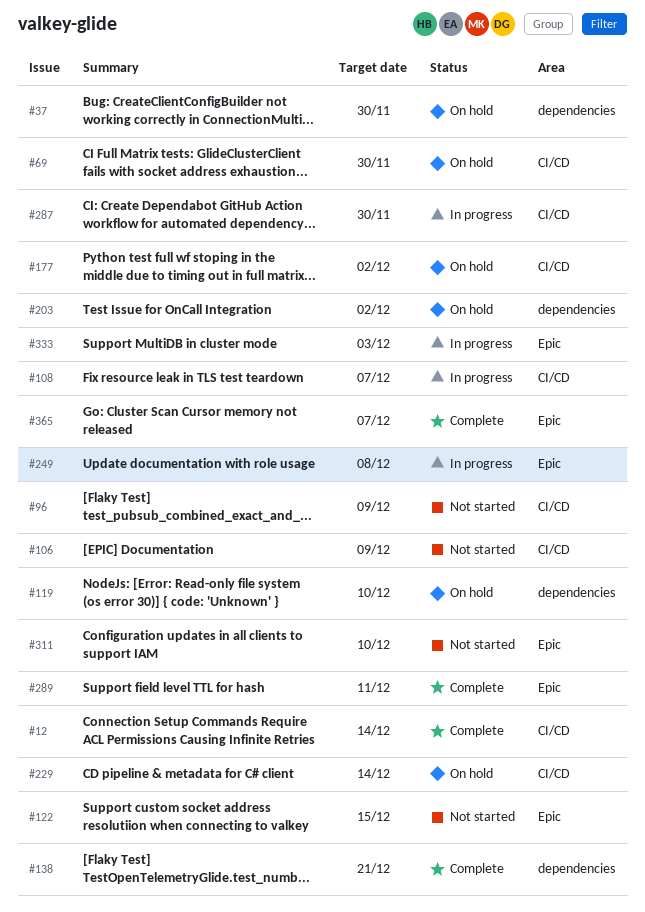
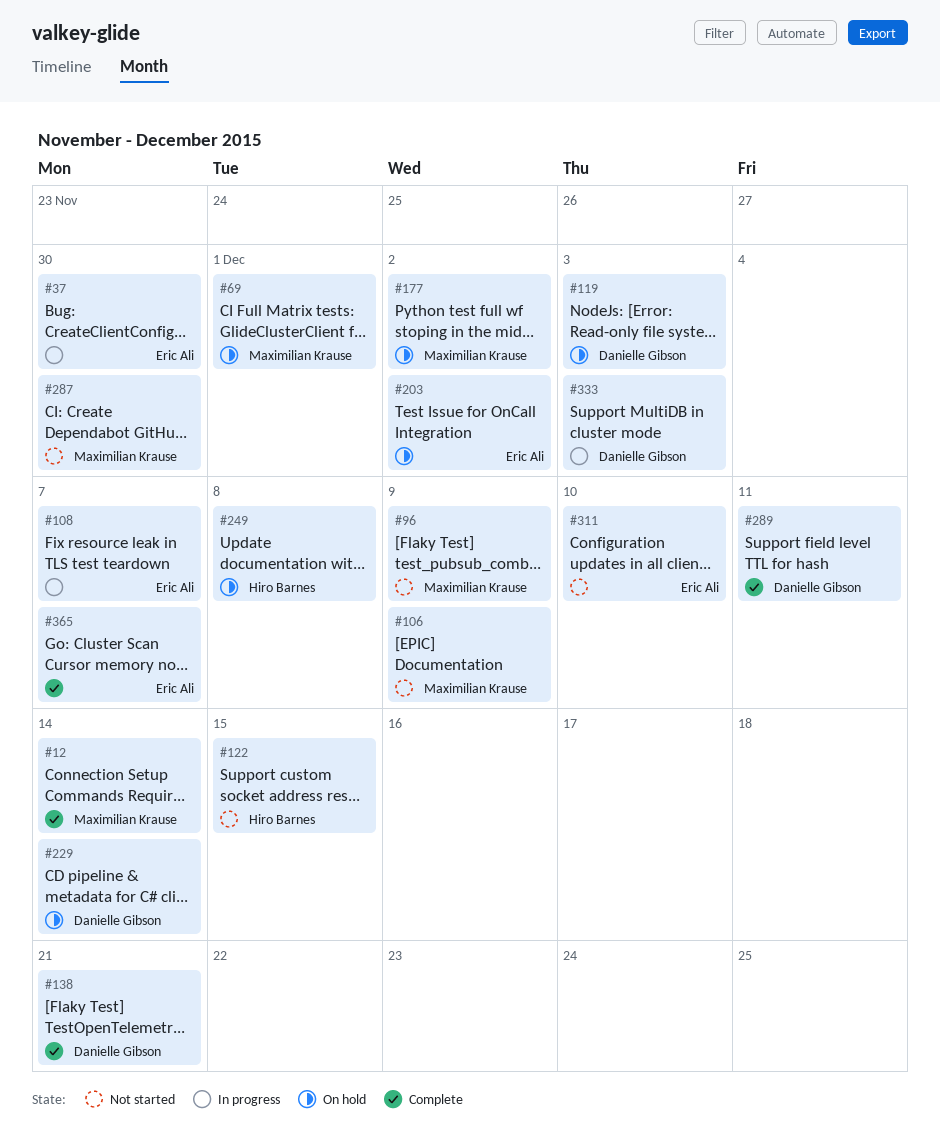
#37, status: On hold -> In progress
#69, due: Nov 30 -> Dec 1
#119, due: Dec 10 -> Dec 3
#249, status: In progress -> On hold
#287, status: In progress -> Not started

